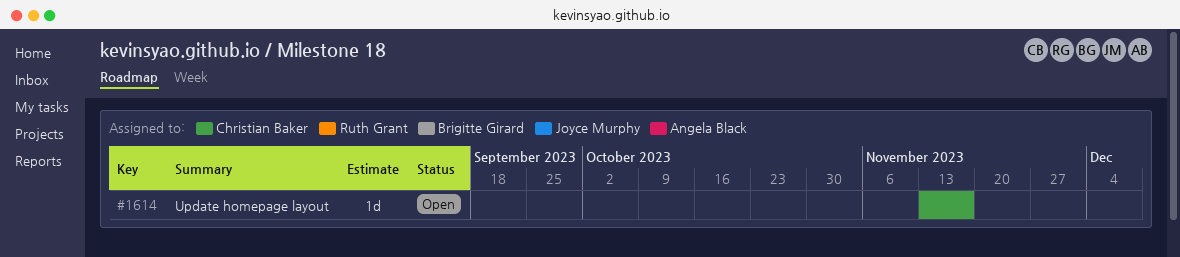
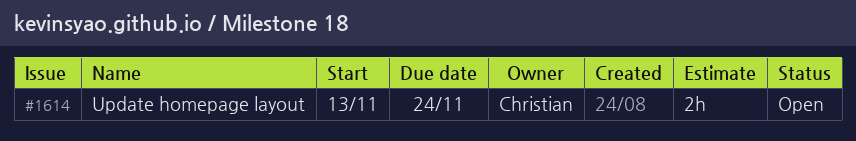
#1614, estimate: 1d -> 2h
#1614, due: Nov 17 -> Nov 24

